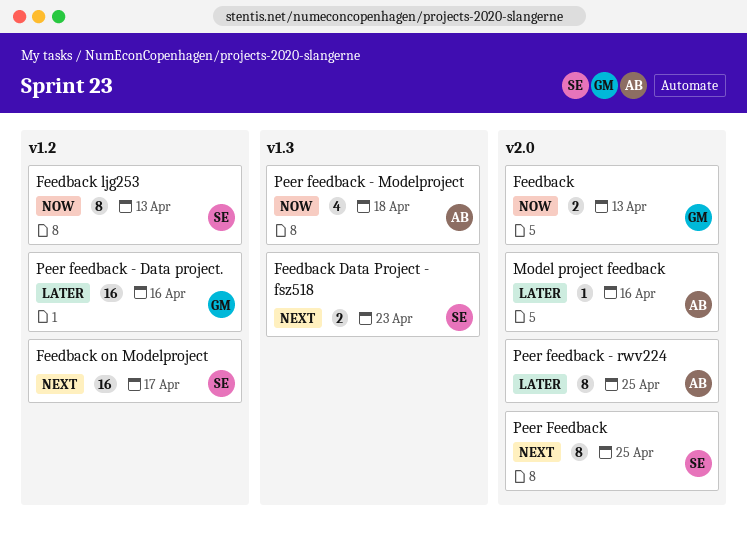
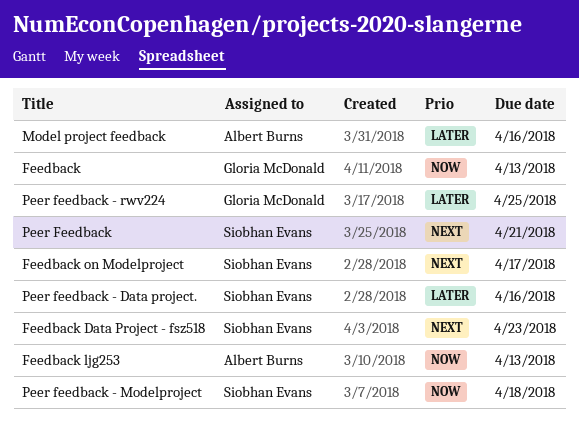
Feedback ljg253, owner: Siobhan Evans -> Albert Burns
Peer Feedback, due: Apr 25 -> Apr 21
Peer feedback - Data project., owner: Gloria McDonald -> Siobhan Evans
Peer feedback - Modelproject, owner: Albert Burns -> Siobhan Evans
Peer feedback - rwv224, owner: Albert Burns -> Gloria McDonald

